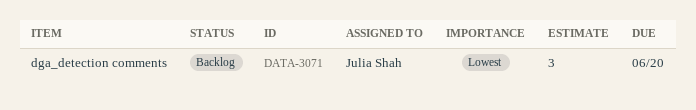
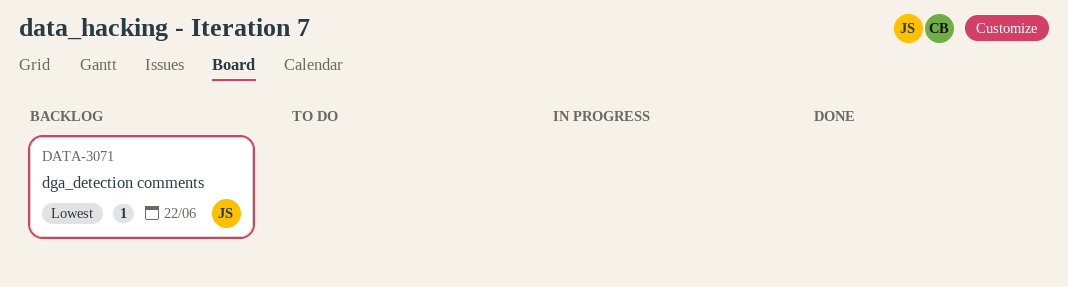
DATA-3071, estimate: 3 -> 1
DATA-3071, due: Jun 20 -> Jun 22

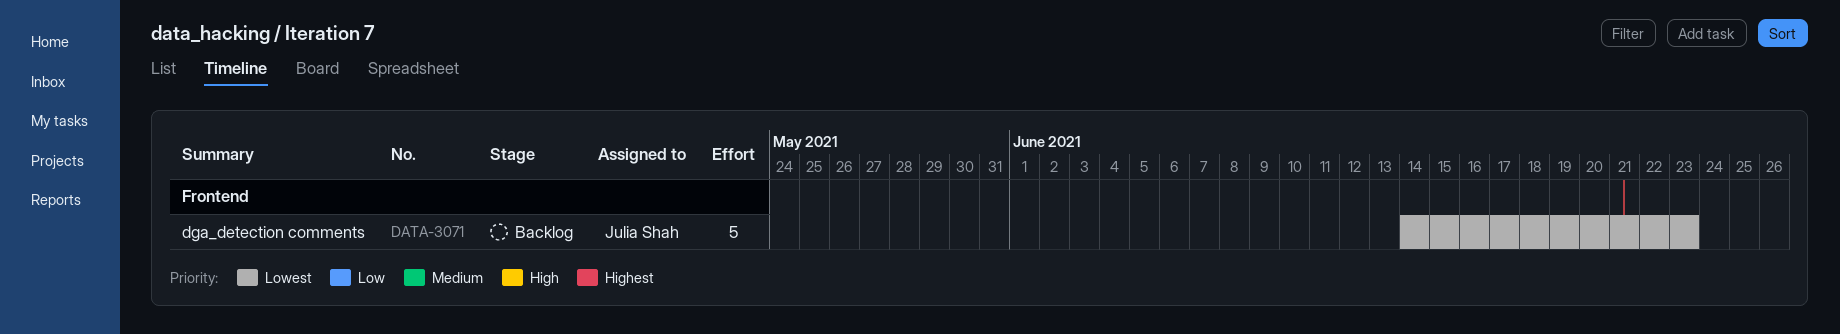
DATA-3071, estimate: 1 -> 5
DATA-3071, due: Jun 22 -> Jun 23

